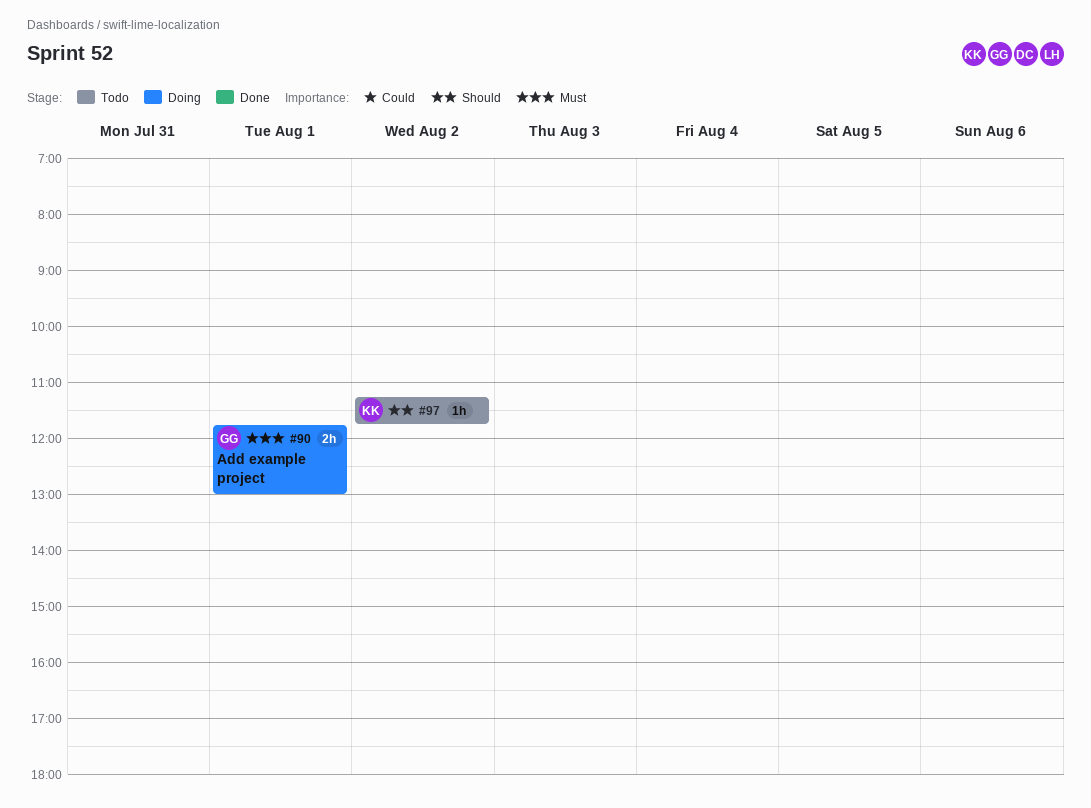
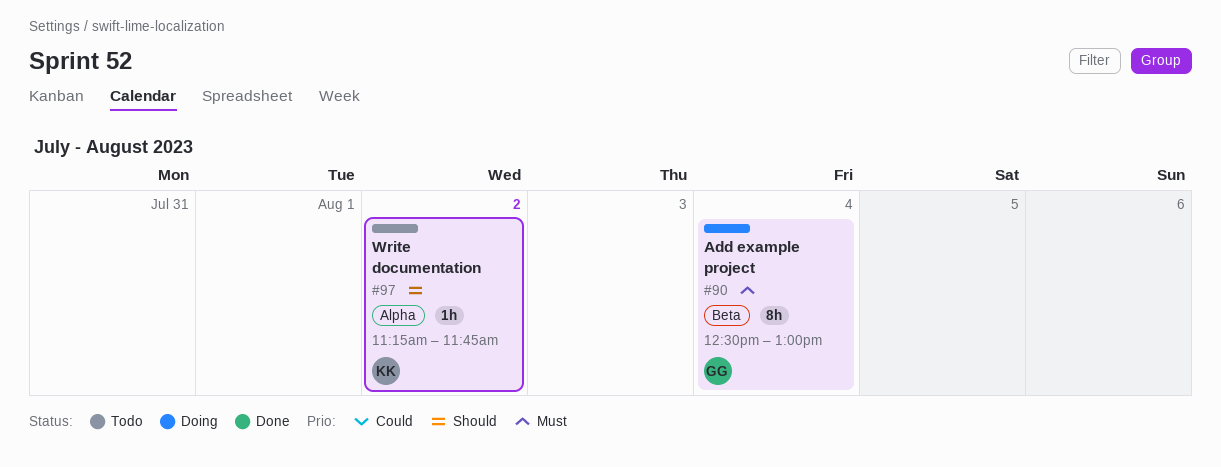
#90, estimate: 2h -> 8h
#90, day: Aug 1 -> Aug 4
#90, begins: 11:45 -> 12:30

